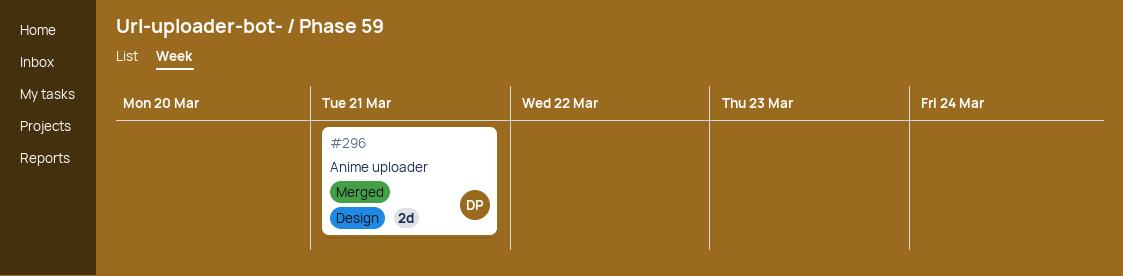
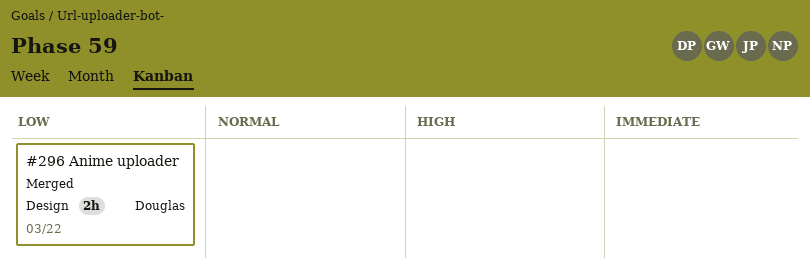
#296, estimate: 2d -> 2h
#296, due: Mar 21 -> Mar 22

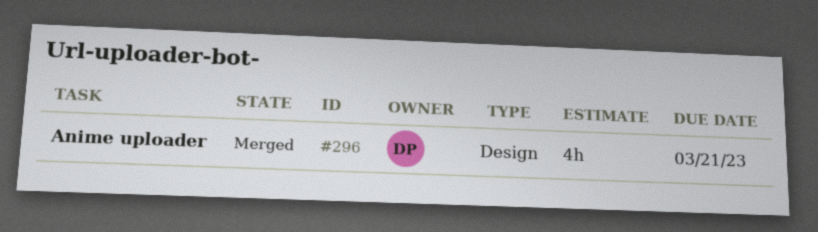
#296, estimate: 2h -> 4h
#296, due: Mar 22 -> Mar 21

